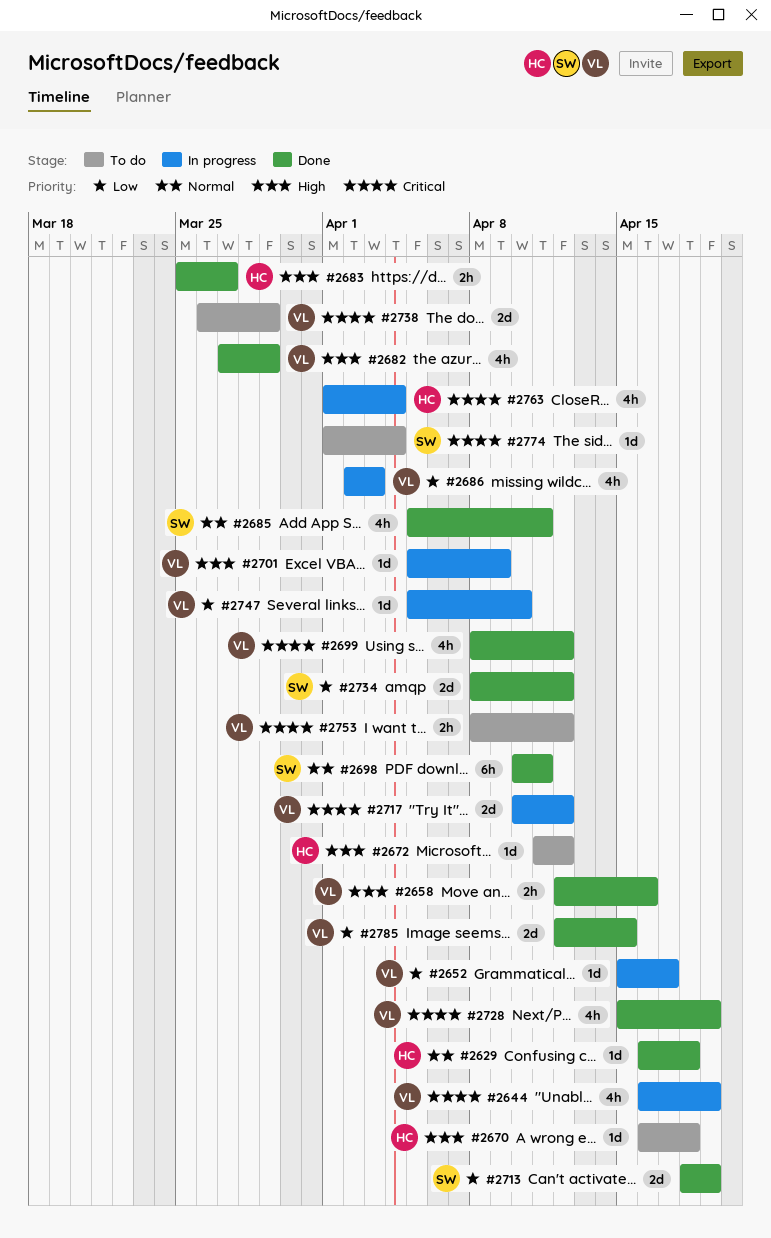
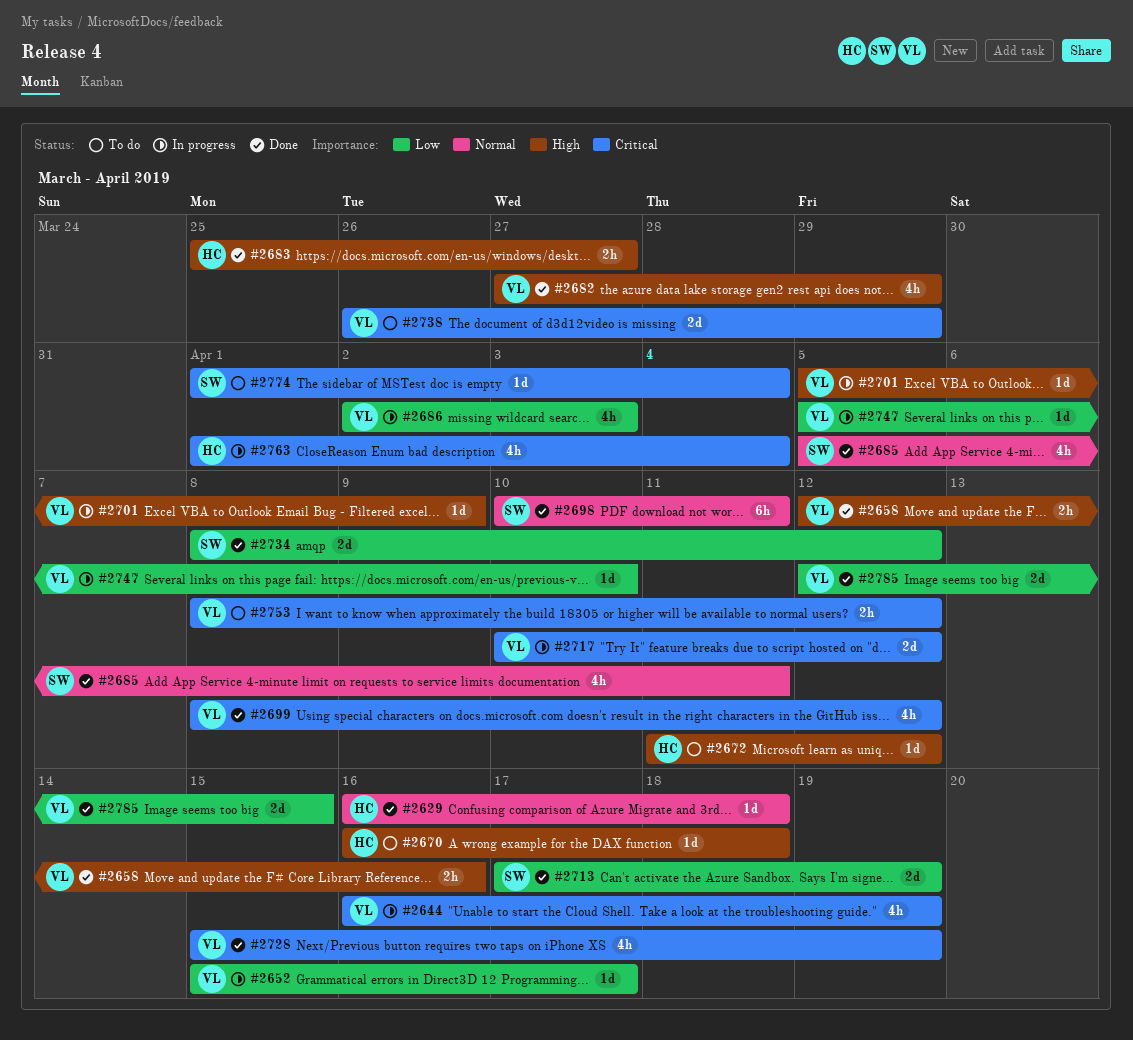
#2713, start: Apr 18 -> Apr 17

